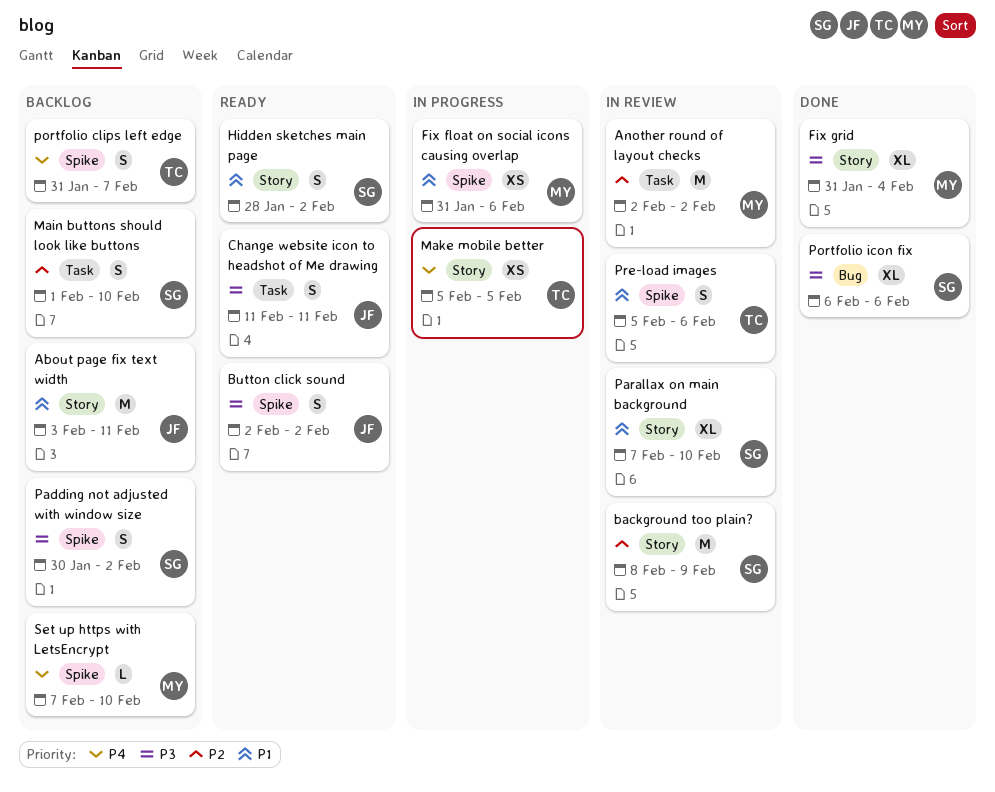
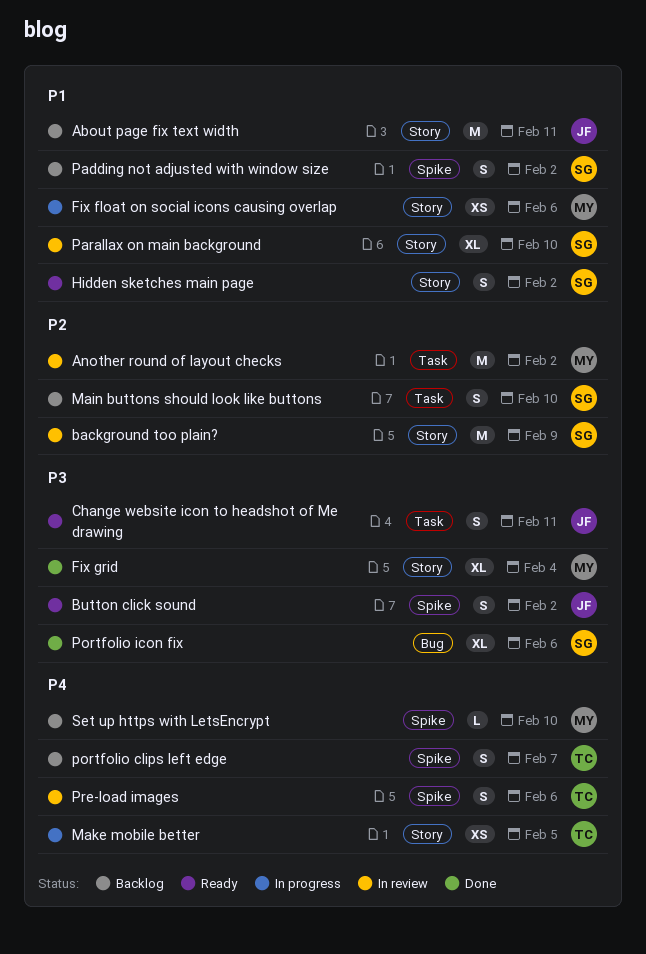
Fix float on social icons causing overlap, label: Spike -> Story
Padding not adjusted with window size, priority: P3 -> P1
Pre-load images, priority: P1 -> P4

